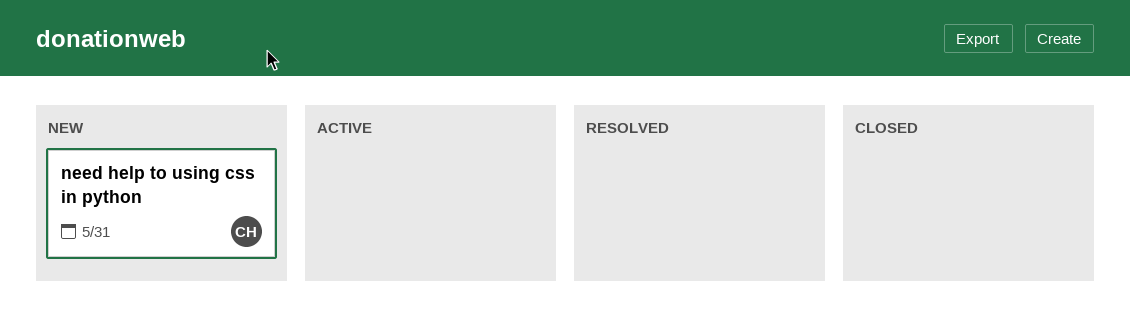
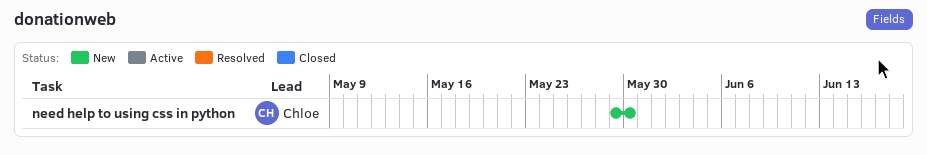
need help to using css in python, due: May 31 -> May 30

